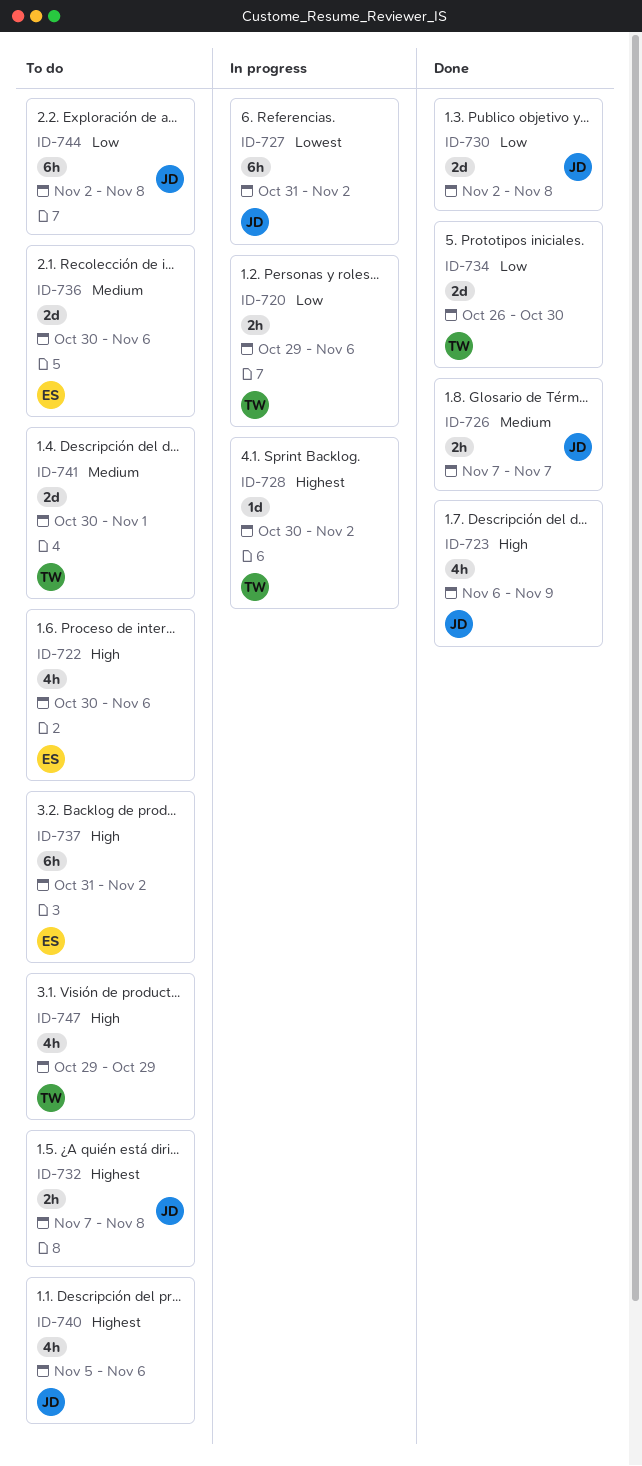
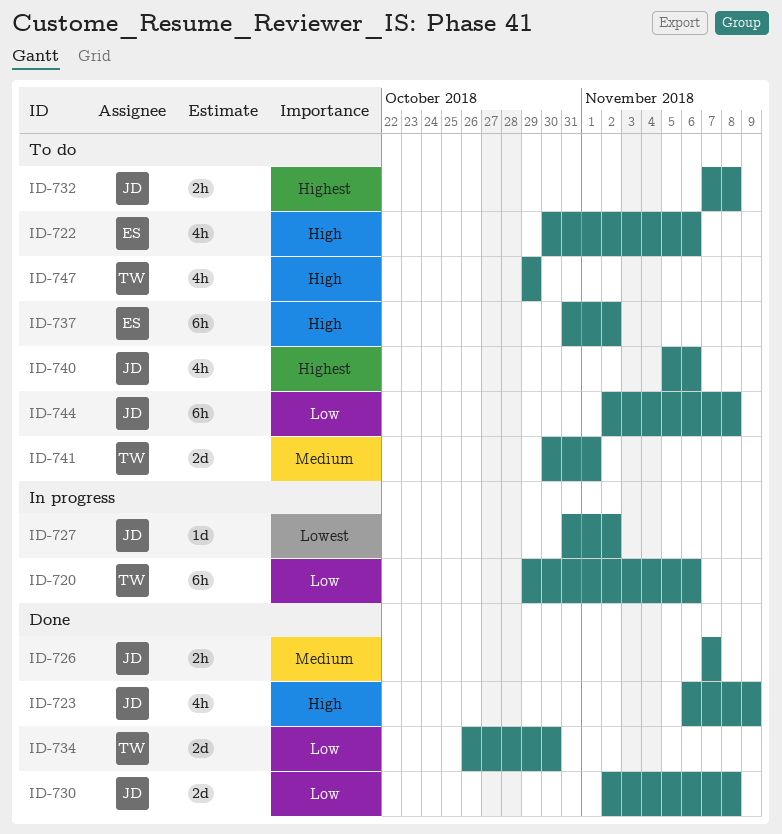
ID-720, estimate: 2h -> 6h
ID-727, estimate: 6h -> 1d
ID-728: present -> none
ID-736: present -> none

